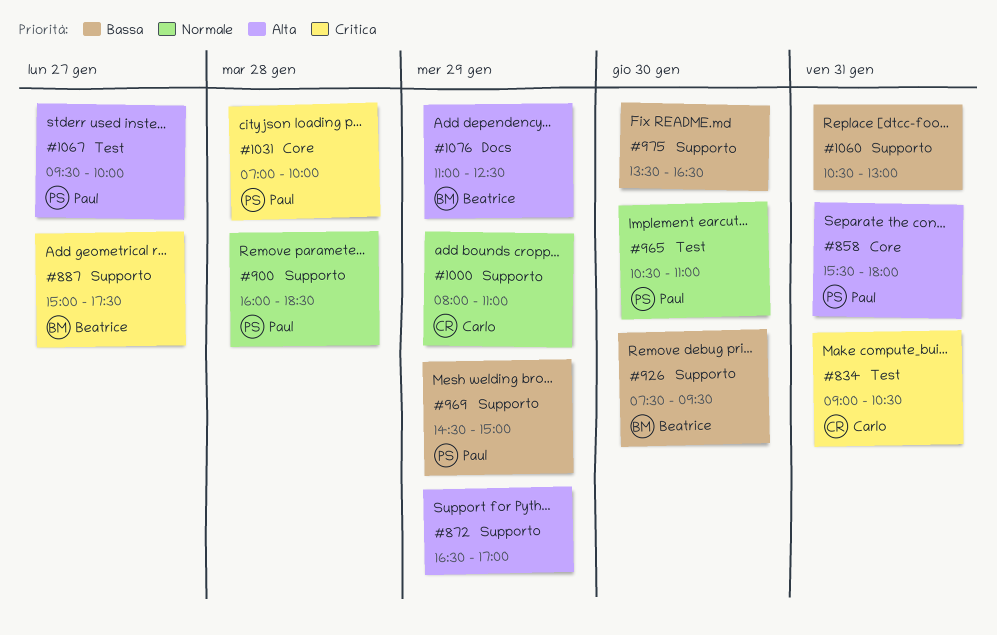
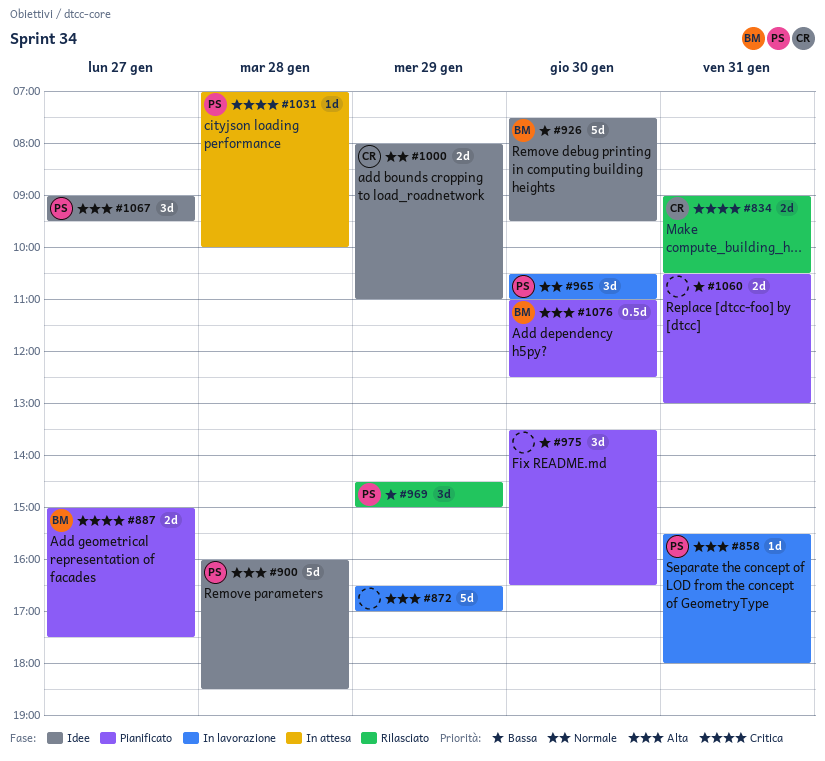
#900, priority: Normale -> Alta
#1067, begins: 09:30 -> 09:00
#1067, ends: 10:00 -> 09:30
#1076, day: Jan 29 -> Jan 30

